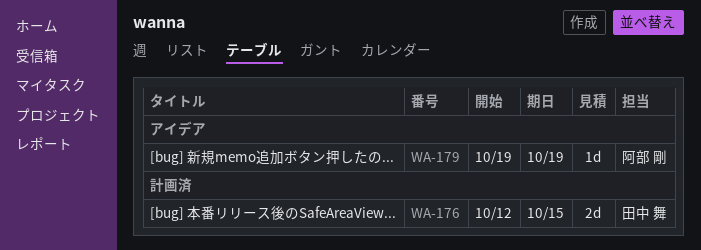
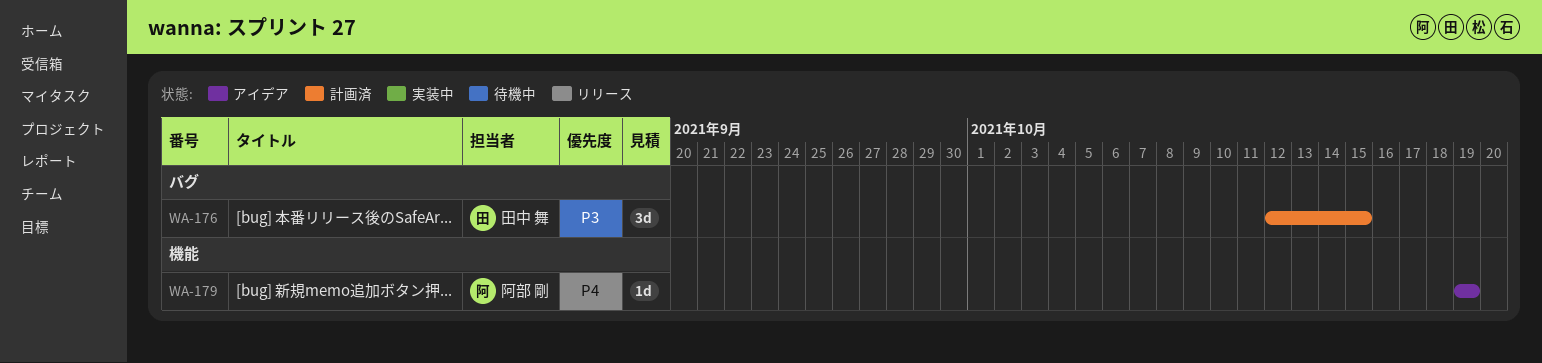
WA-176, estimate: 2d -> 3d

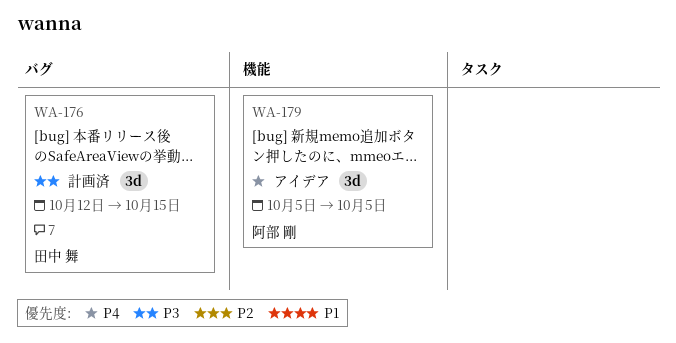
WA-179, estimate: 1d -> 3d
WA-179, start: Oct 19 -> Oct 5
WA-179, due: Oct 19 -> Oct 5

